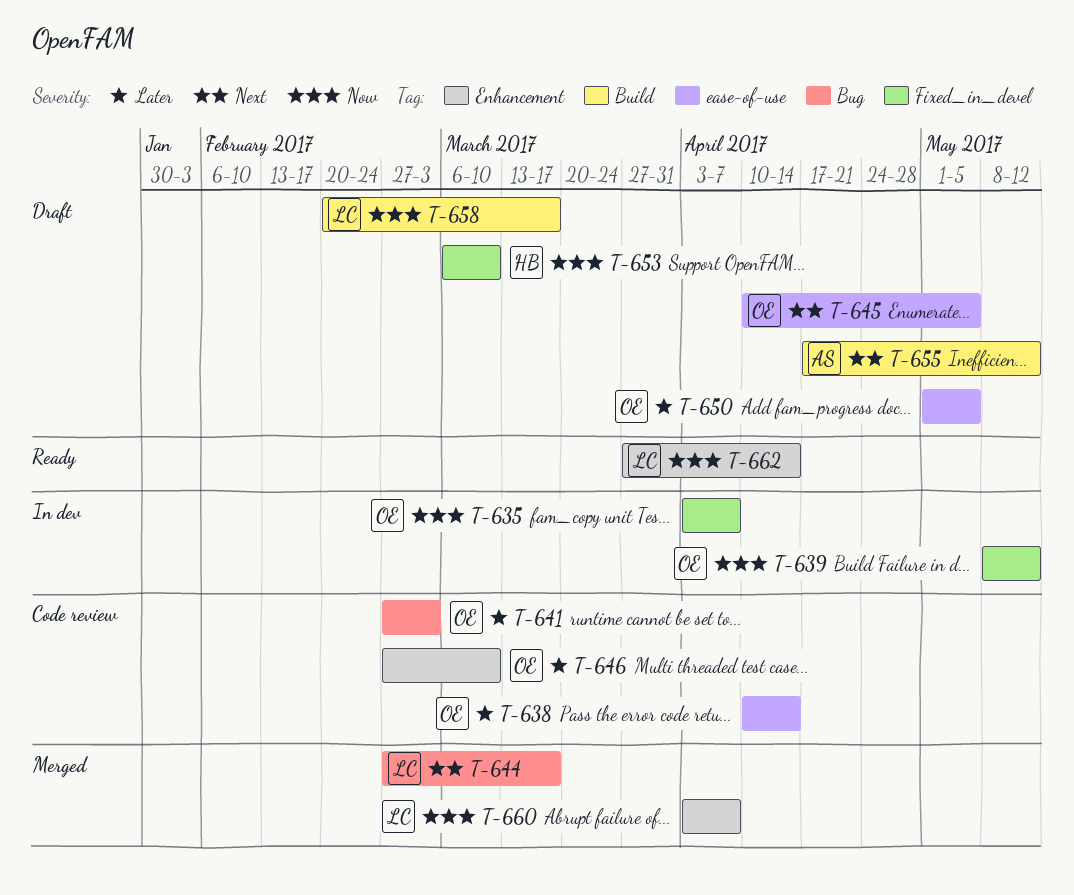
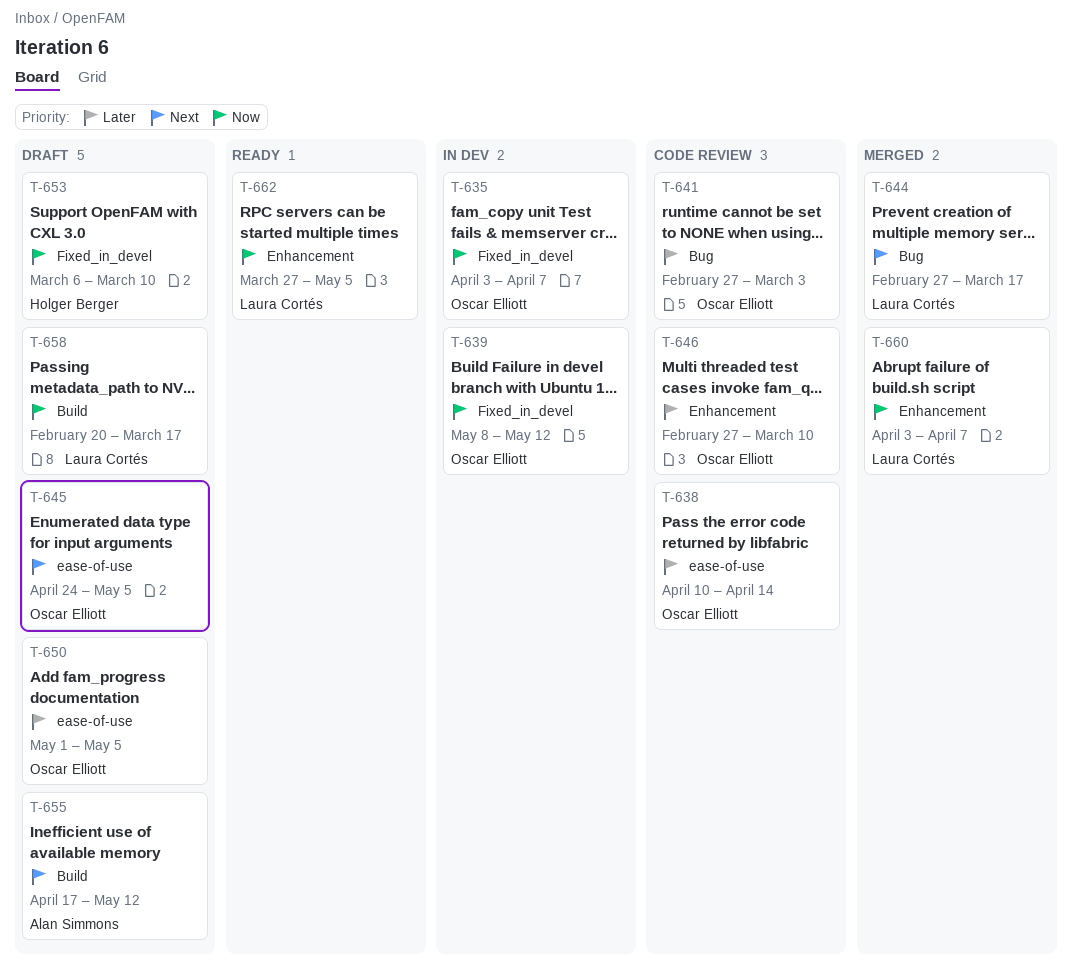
T-645, start: Apr 10 -> Apr 24
T-662, due: Apr 14 -> May 5

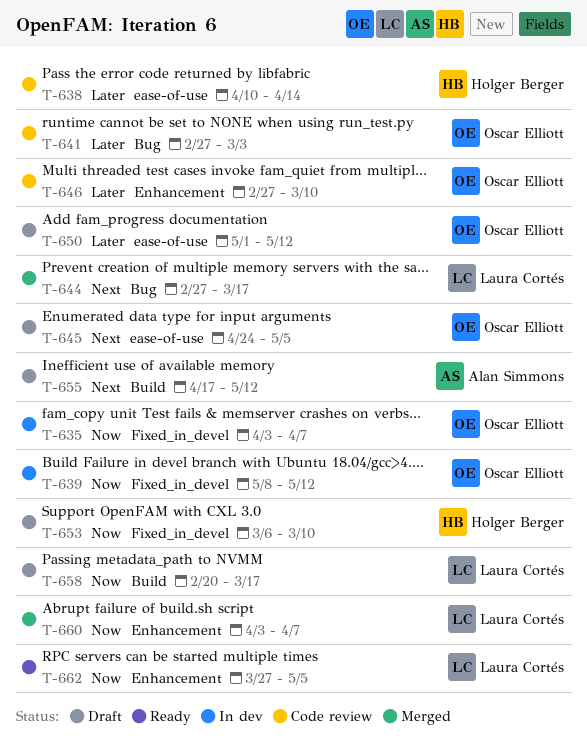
T-638, owner: Oscar Elliott -> Holger Berger
T-650, due: May 5 -> May 12

